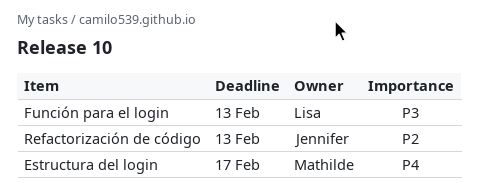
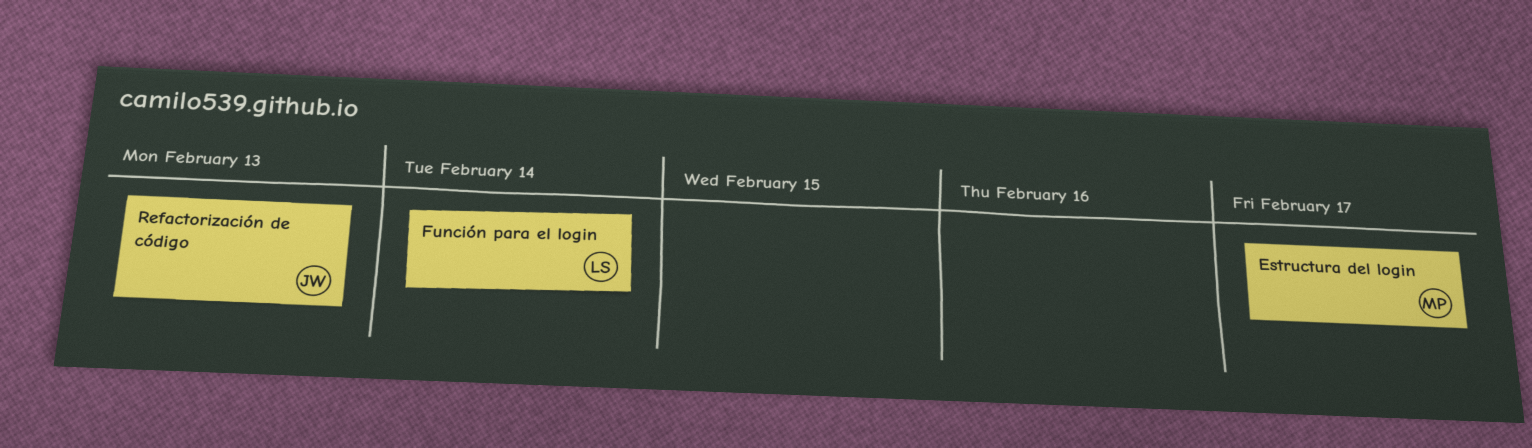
Función para el login, due: Feb 13 -> Feb 14

